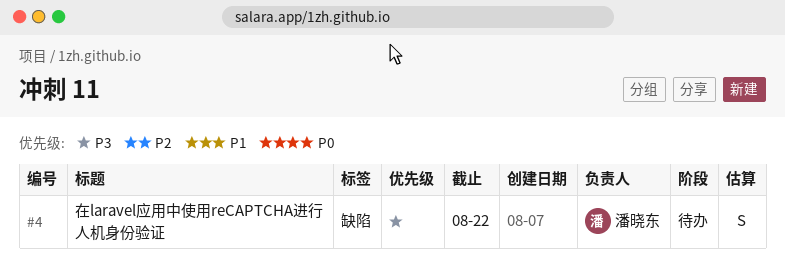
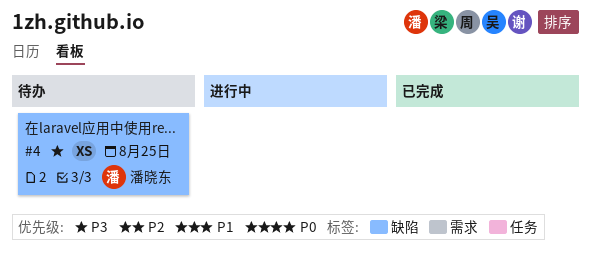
#4, estimate: S -> XS
#4, due: Aug 22 -> Aug 25

